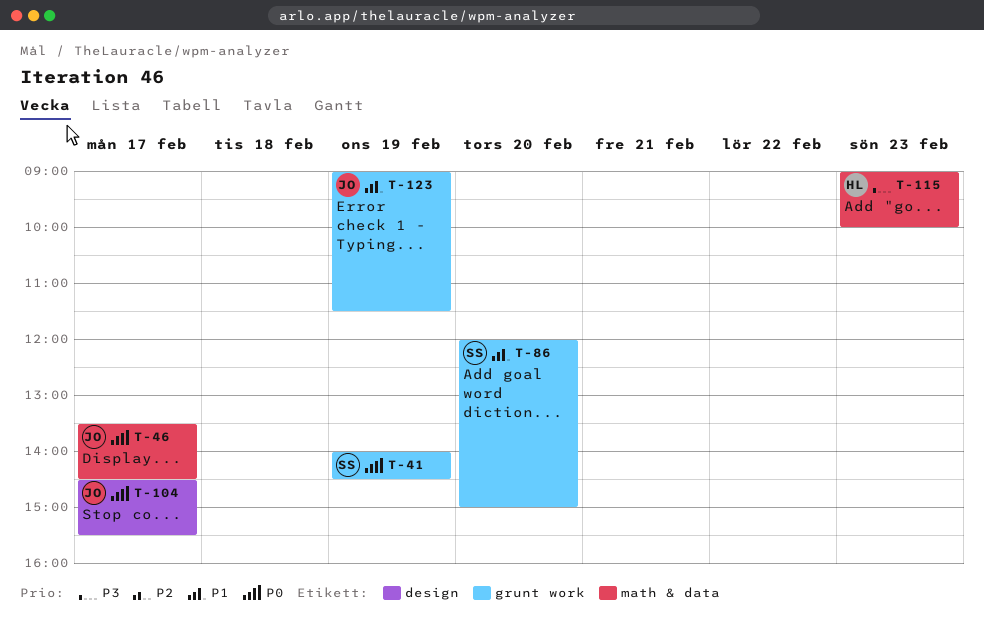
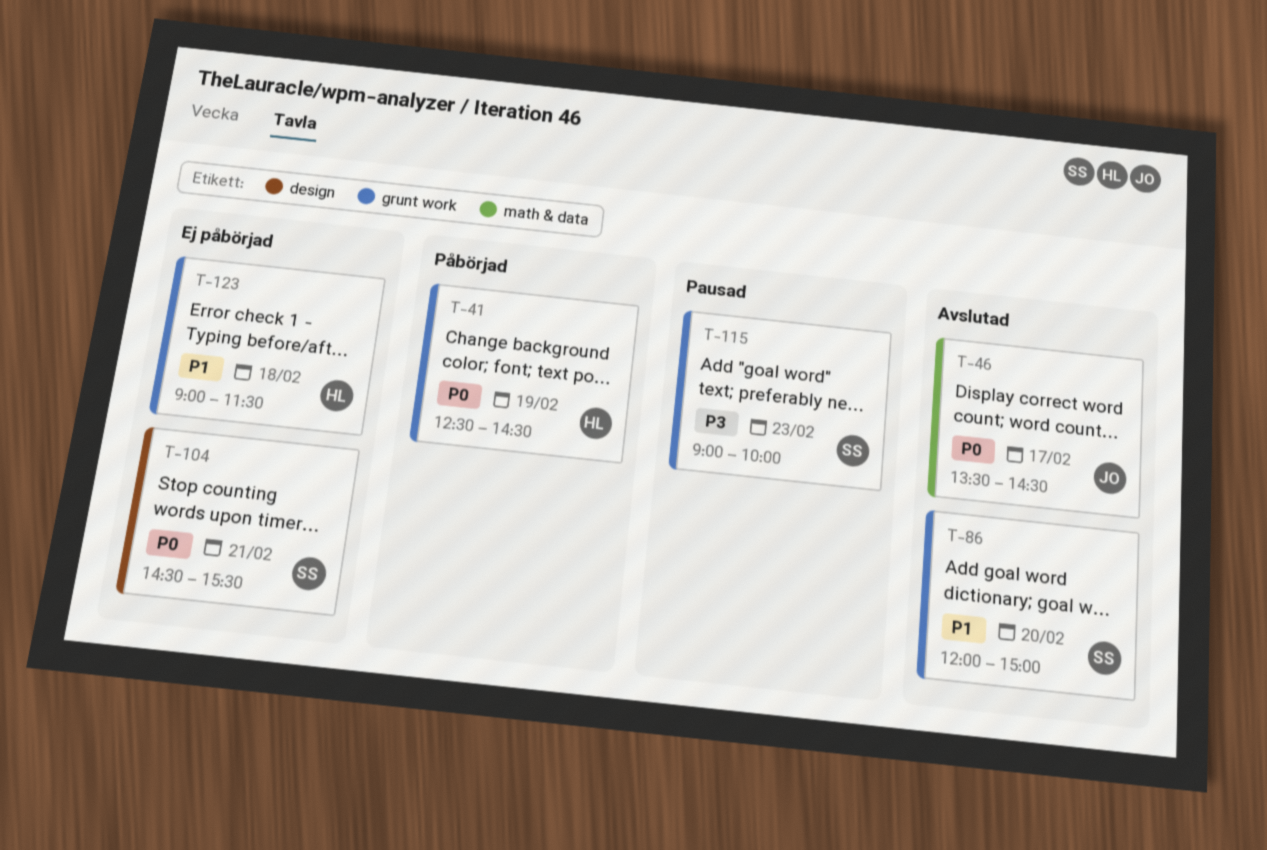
T-41, owner: SS -> HL
T-41, begins: 14:00 -> 12:30
T-104, owner: JO -> SS
T-104, day: Feb 17 -> Feb 21
T-115, owner: HL -> SS
T-115, label: math & data -> grunt work
T-123, owner: JO -> HL
T-123, day: Feb 19 -> Feb 18

